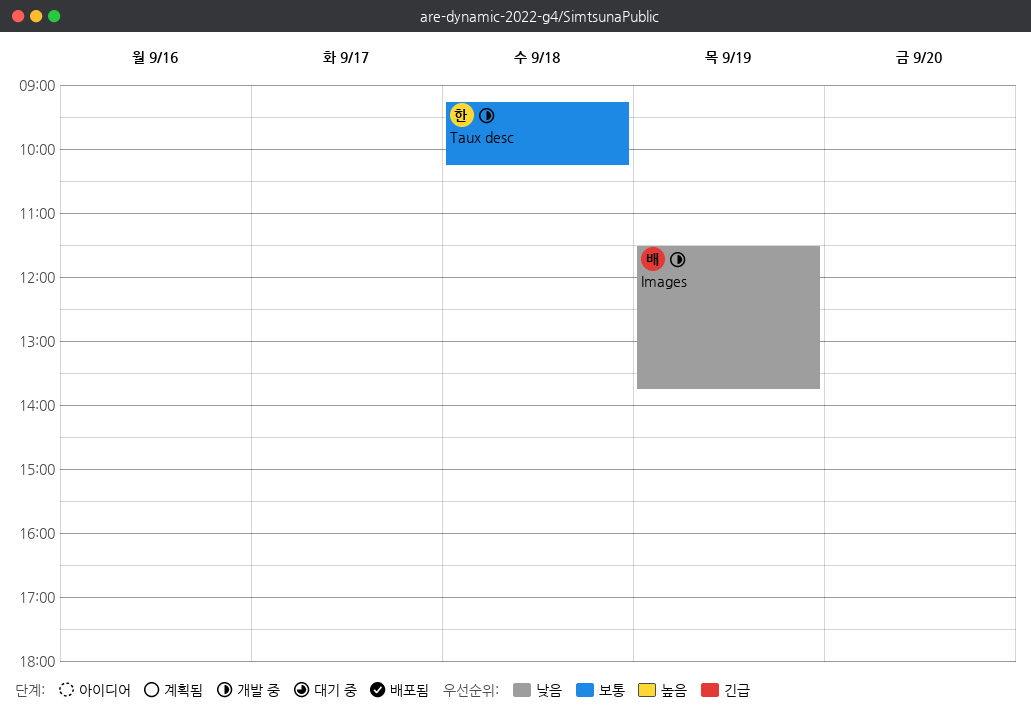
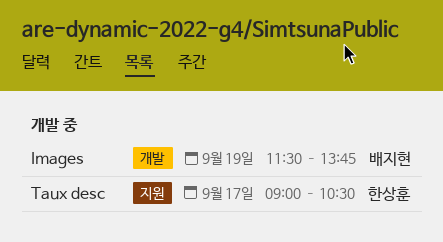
Taux desc, day: Sep 18 -> Sep 17
Taux desc, begins: 09:15 -> 09:00
Taux desc, ends: 10:15 -> 10:30

